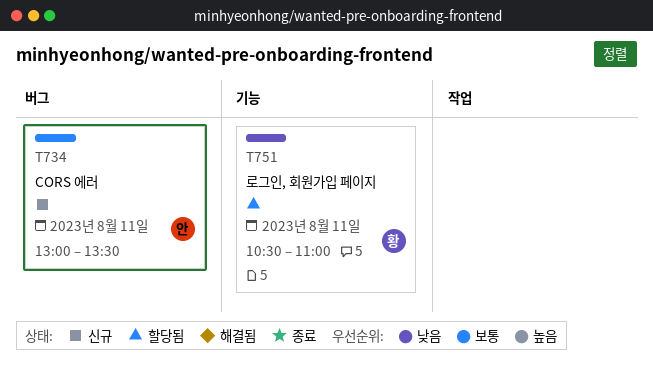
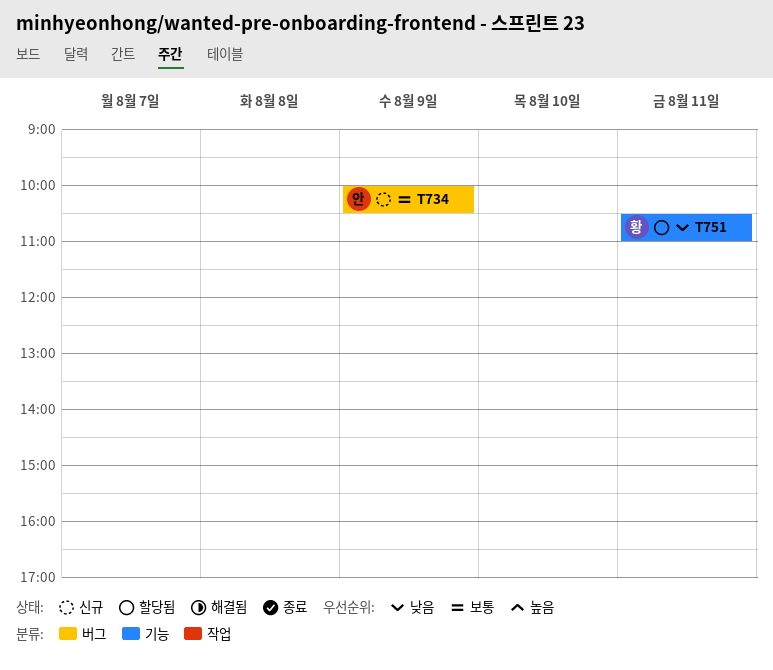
T734, day: Aug 11 -> Aug 9
T734, begins: 13:00 -> 10:00
T734, ends: 13:30 -> 10:30

